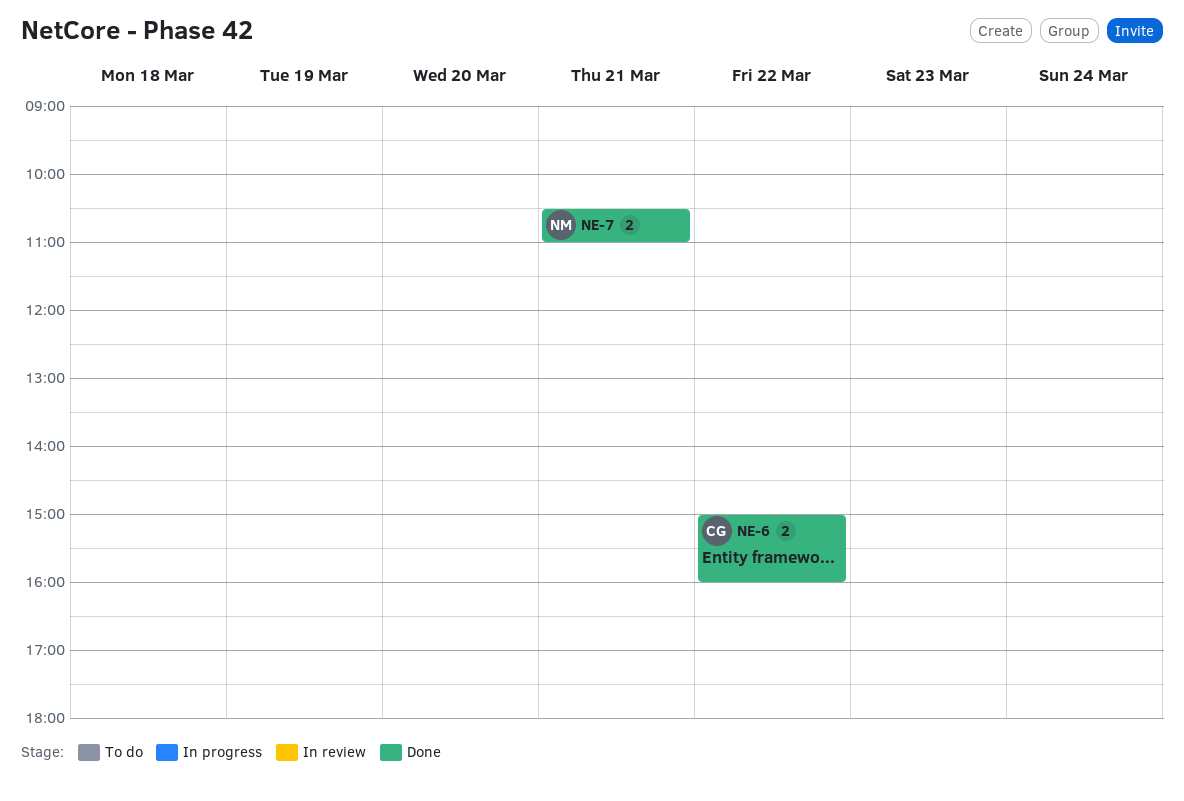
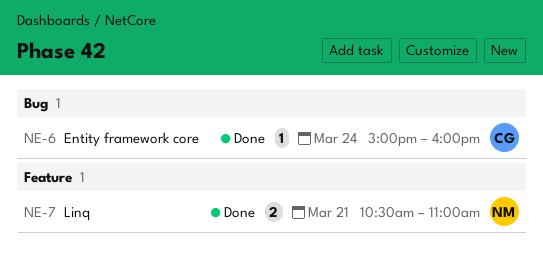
NE-6, estimate: 2 -> 1
NE-6, day: Mar 22 -> Mar 24

